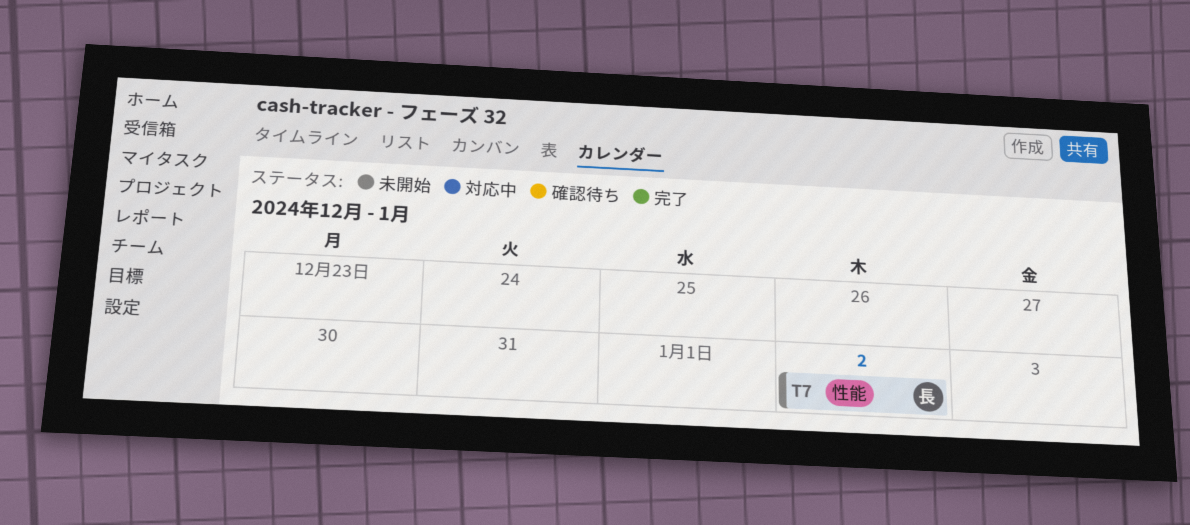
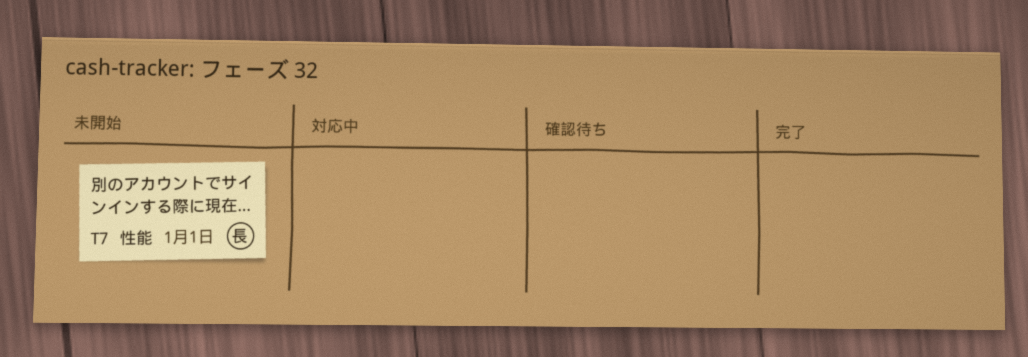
T7, due: Jan 2 -> Jan 1

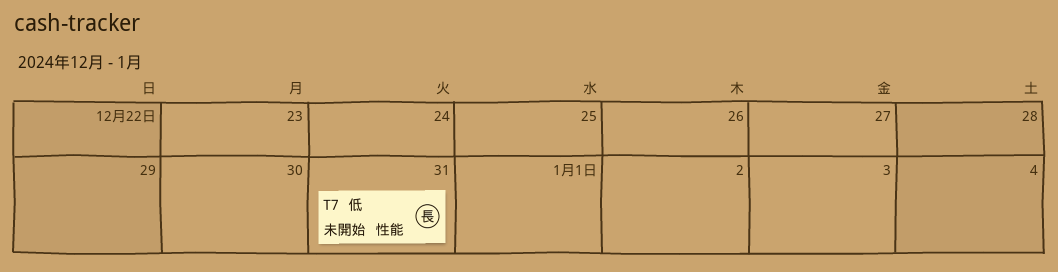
T7, due: Jan 1 -> Dec 31

